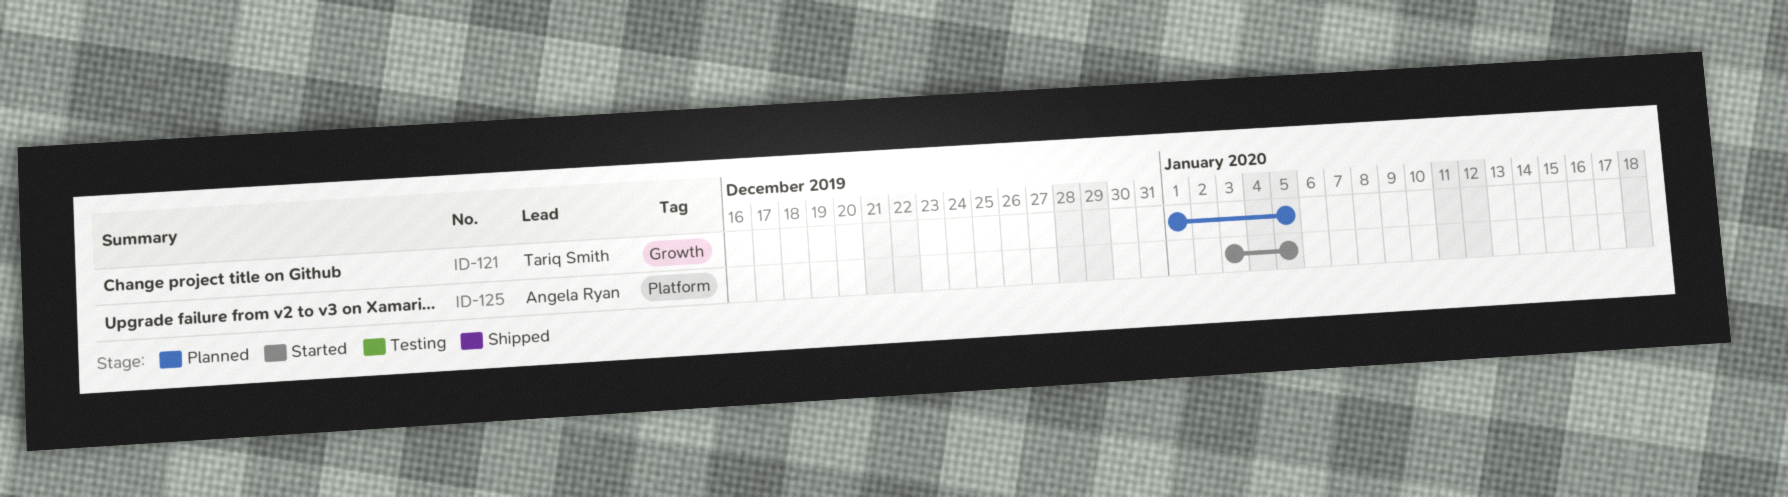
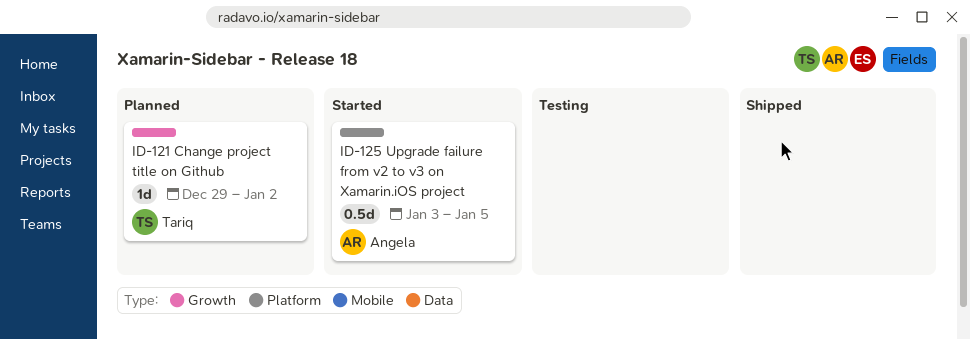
ID-121, start: Jan 1 -> Dec 29
ID-121, due: Jan 5 -> Jan 2

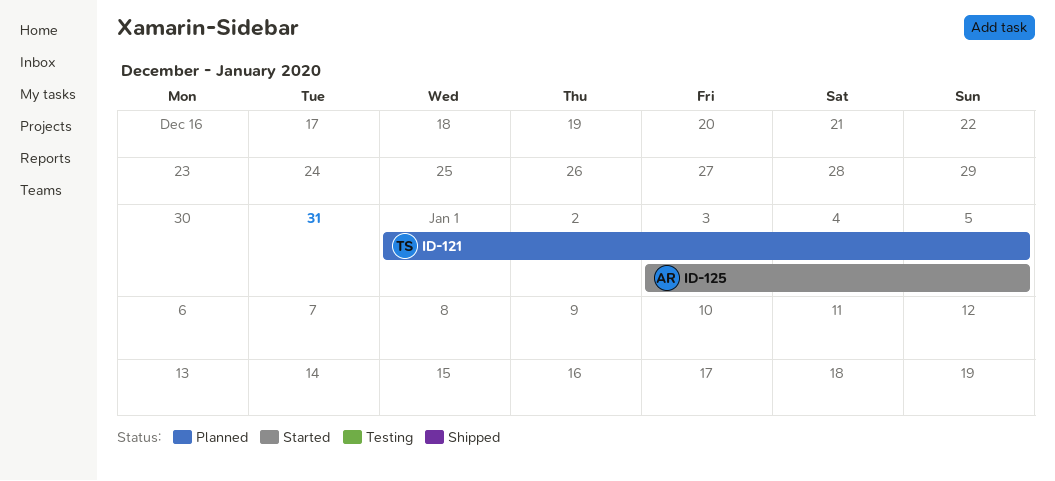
ID-121, start: Dec 29 -> Jan 1
ID-121, due: Jan 2 -> Jan 5

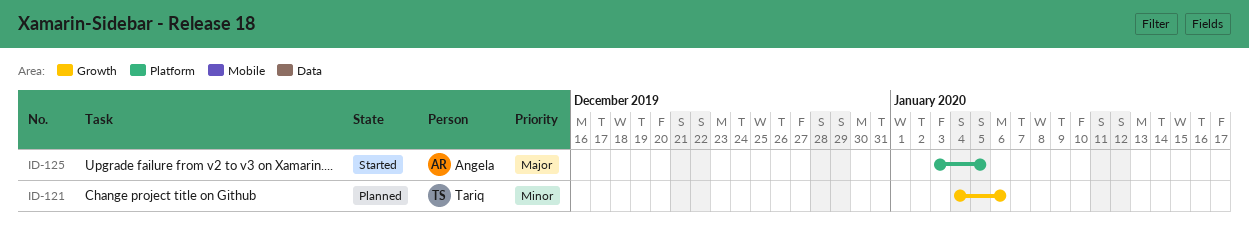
ID-121, start: Jan 1 -> Jan 4
ID-121, due: Jan 5 -> Jan 6

